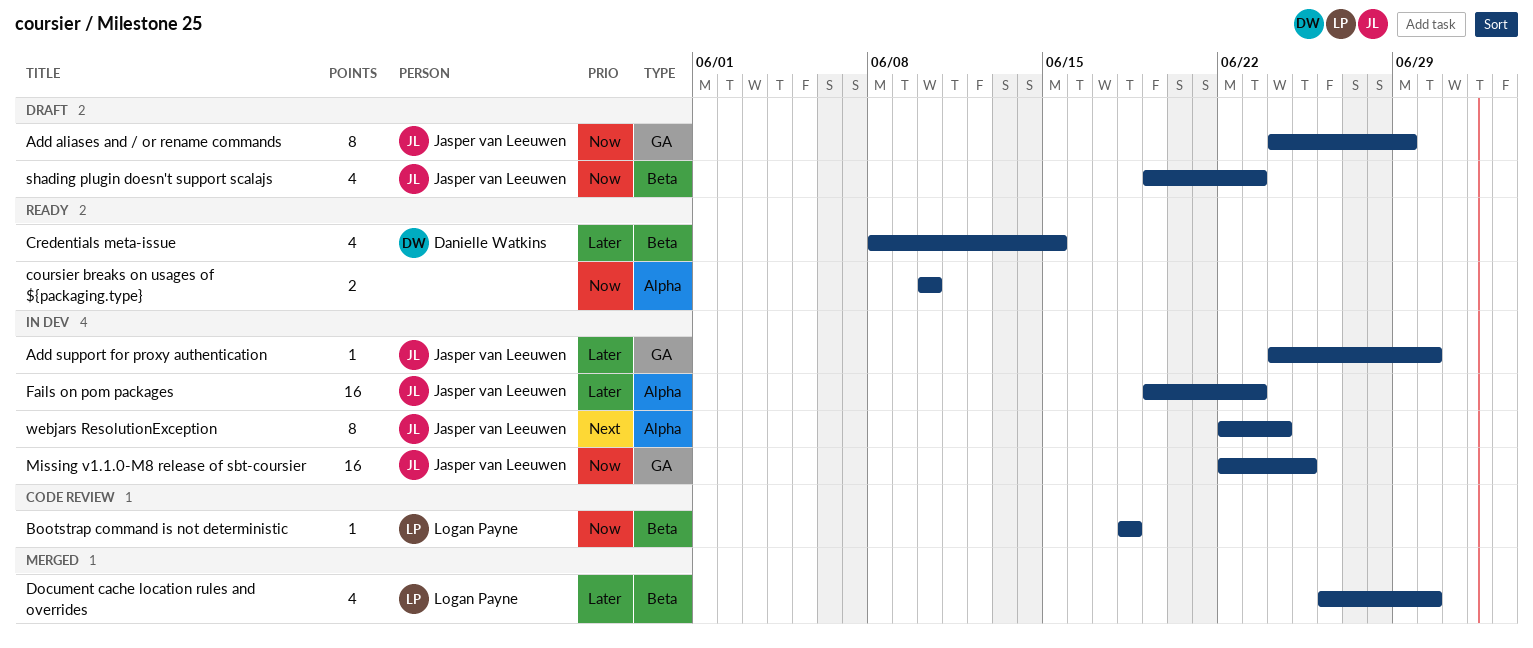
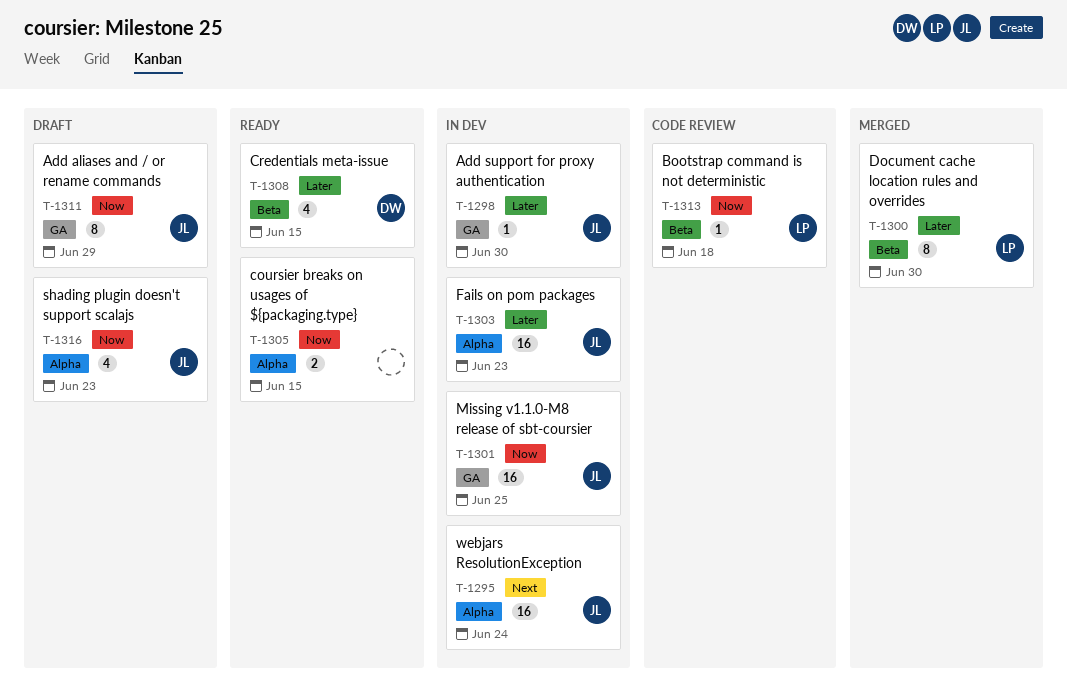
coursier breaks on usages of ${packaging.type}, due: Jun 10 -> Jun 15
Document cache location rules and overrides, estimate: 4 -> 8
shading plugin doesn't support scalajs, label: Beta -> Alpha
webjars ResolutionException, estimate: 8 -> 16

